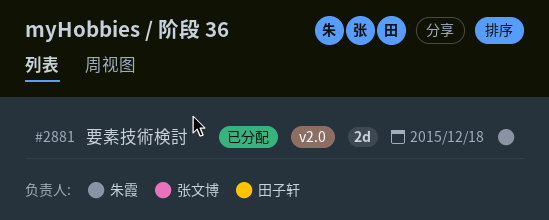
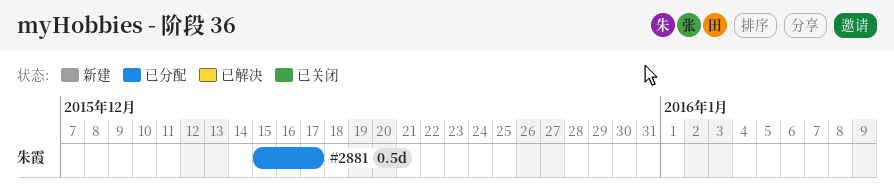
#2881, estimate: 2d -> 0.5d
#2881, due: Dec 18 -> Dec 17

